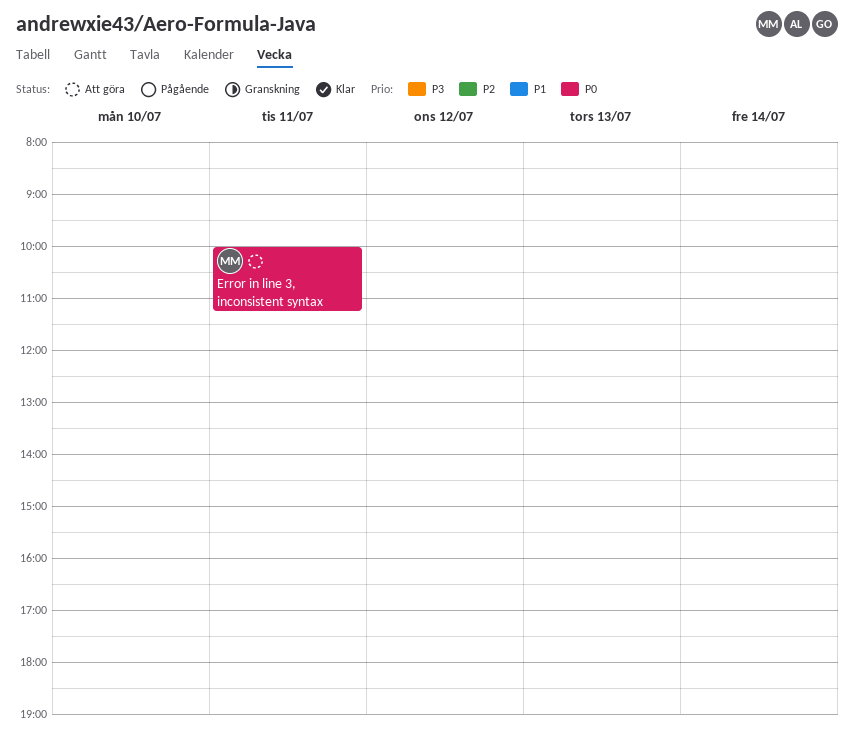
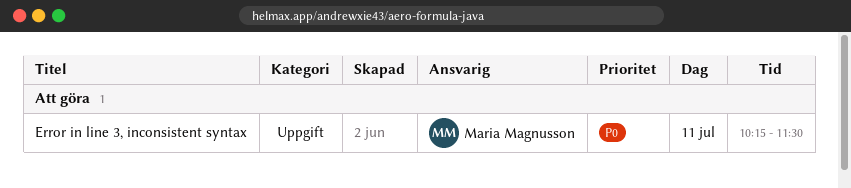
Error in line 3, inconsistent syntax, begins: 10:00 -> 10:15
Error in line 3, inconsistent syntax, ends: 11:15 -> 11:30

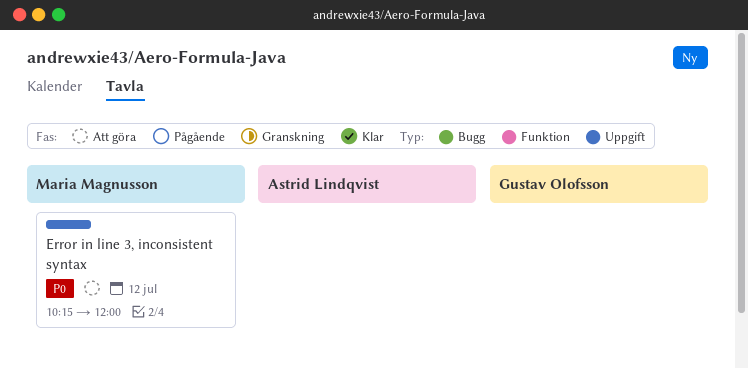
Error in line 3, inconsistent syntax, day: Jul 11 -> Jul 12
Error in line 3, inconsistent syntax, ends: 11:30 -> 12:00

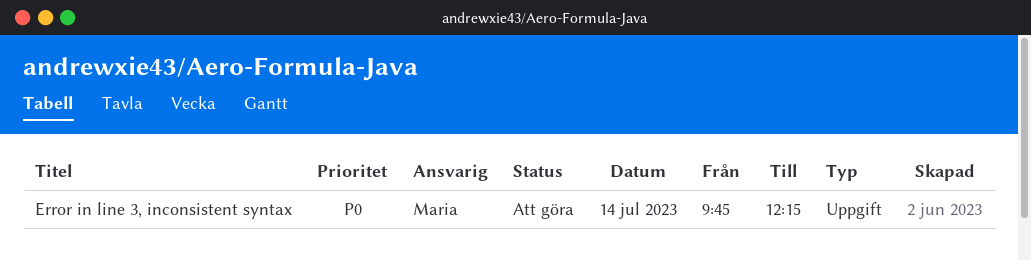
Error in line 3, inconsistent syntax, day: Jul 12 -> Jul 14
Error in line 3, inconsistent syntax, begins: 10:15 -> 09:45
Error in line 3, inconsistent syntax, ends: 12:00 -> 12:15

